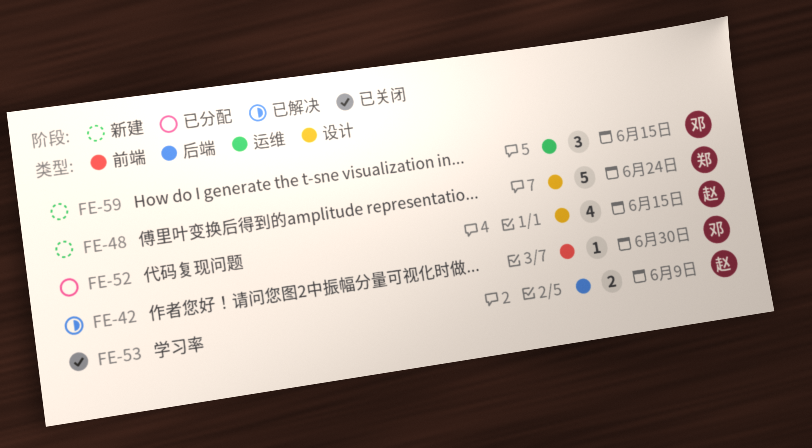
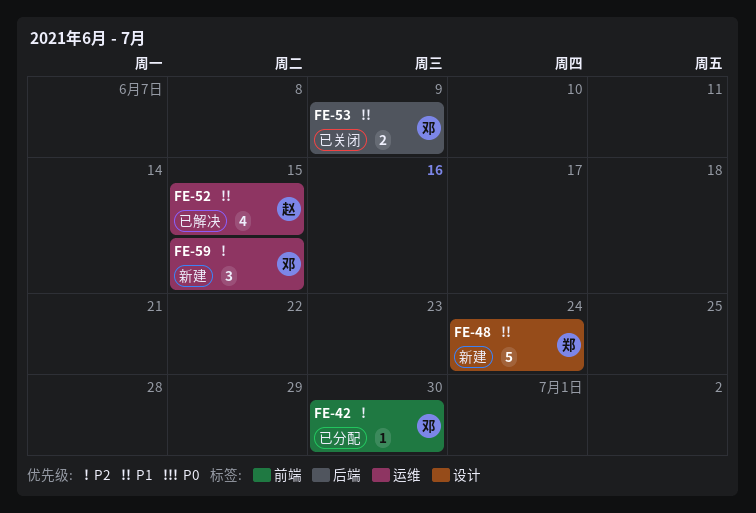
FE-42, status: 已解决 -> 已分配
FE-52, status: 已分配 -> 已解决
FE-52, label: 设计 -> 运维
FE-53, owner: 赵 -> 邓

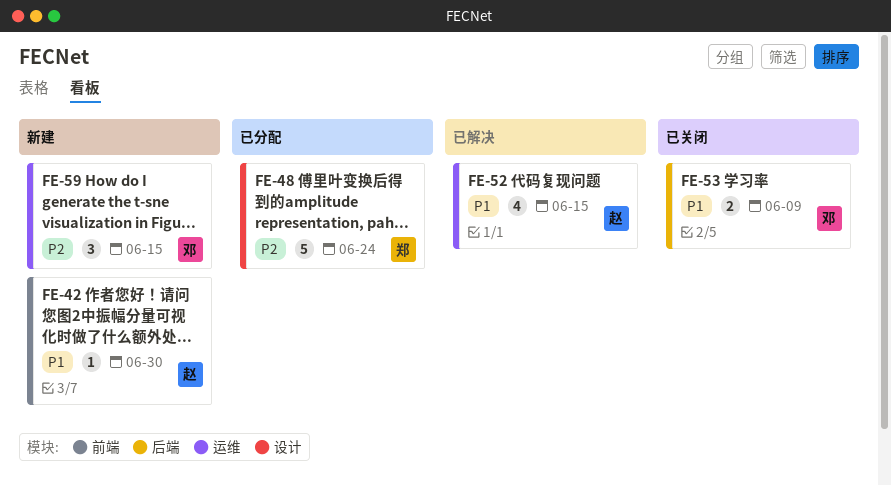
FE-42, status: 已分配 -> 新建
FE-42, owner: 邓 -> 赵
FE-42, priority: P2 -> P1
FE-48, status: 新建 -> 已分配
FE-48, priority: P1 -> P2

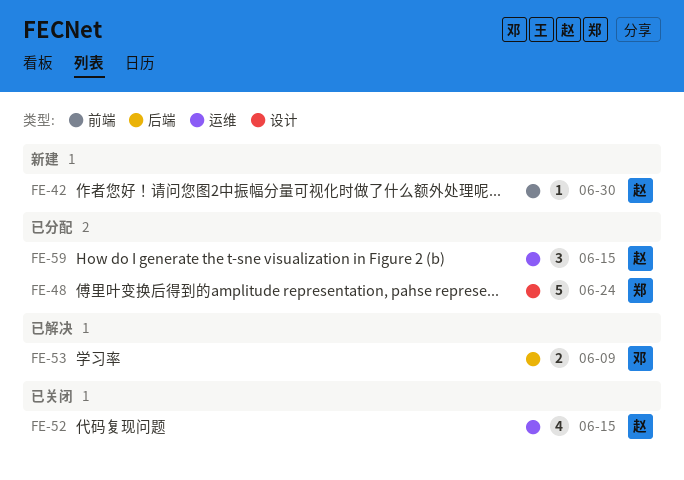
FE-52, status: 已解决 -> 已关闭
FE-53, status: 已关闭 -> 已解决
FE-59, status: 新建 -> 已分配
FE-59, owner: 邓 -> 赵

